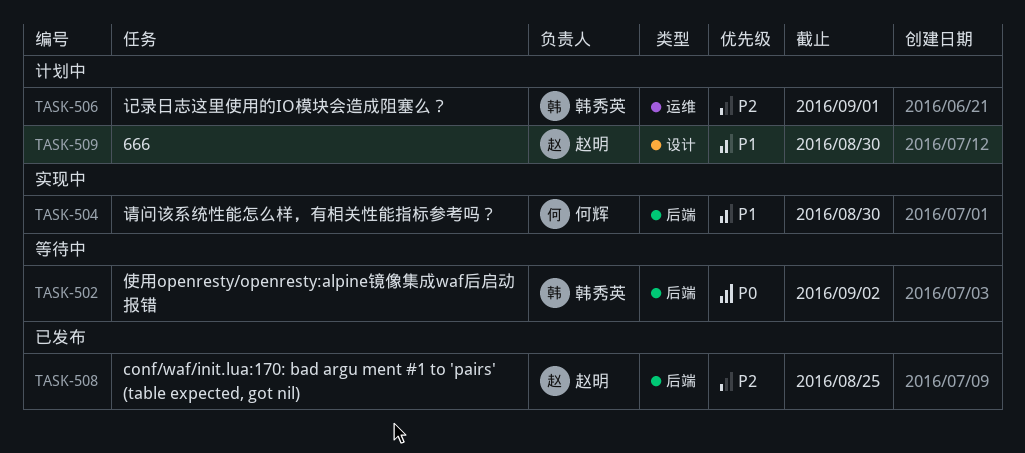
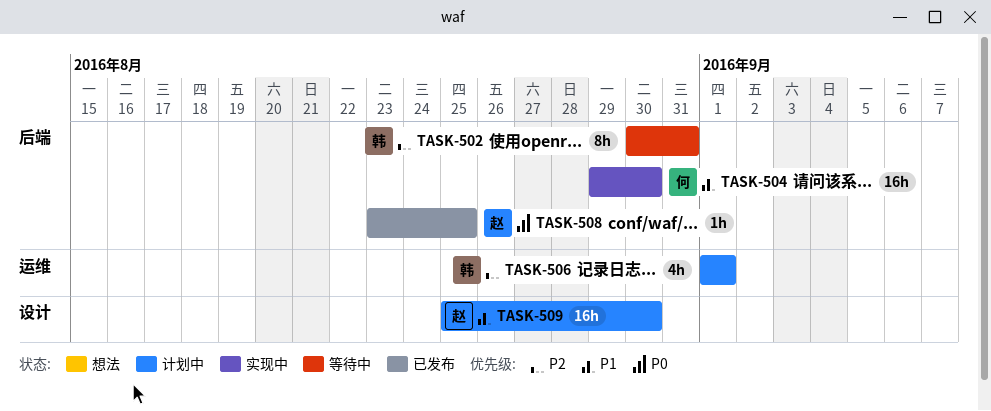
TASK-502, priority: P0 -> P2
TASK-502, due: Sep 2 -> Aug 31
TASK-508, priority: P2 -> P0

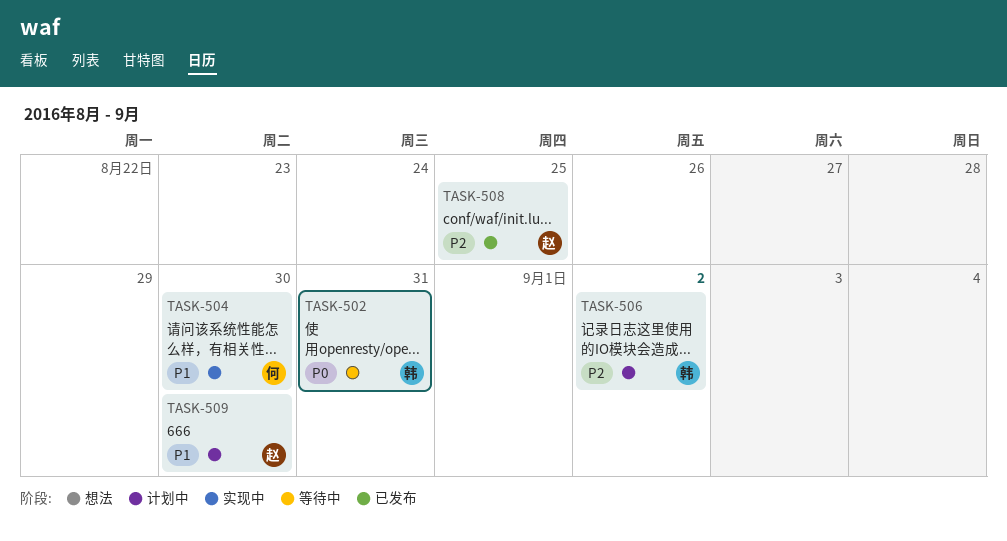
TASK-502, priority: P2 -> P0
TASK-506, due: Sep 1 -> Sep 2
TASK-508, priority: P0 -> P2

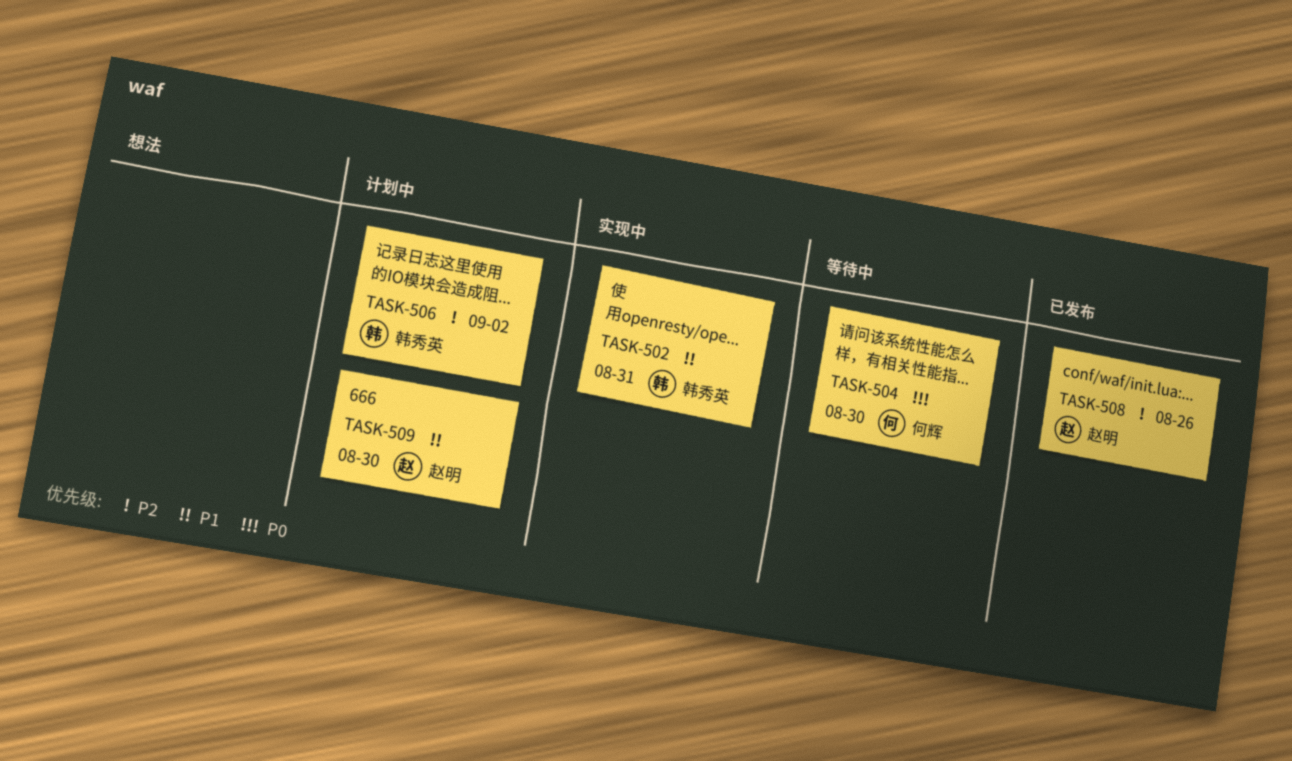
TASK-502, status: 等待中 -> 实现中
TASK-502, priority: P0 -> P1
TASK-504, status: 实现中 -> 等待中
TASK-504, priority: P1 -> P0
TASK-508, due: Aug 25 -> Aug 26

